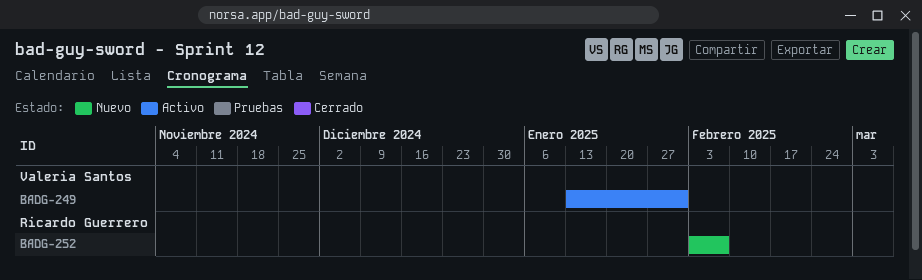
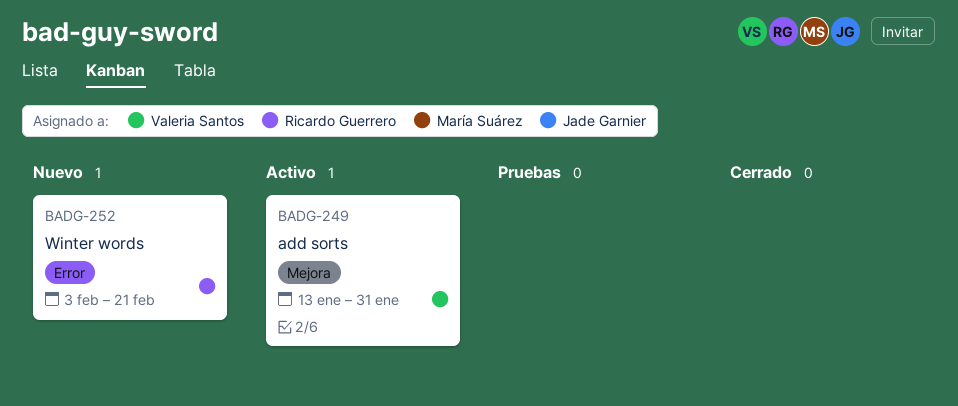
BADG-252, due: Feb 7 -> Feb 21

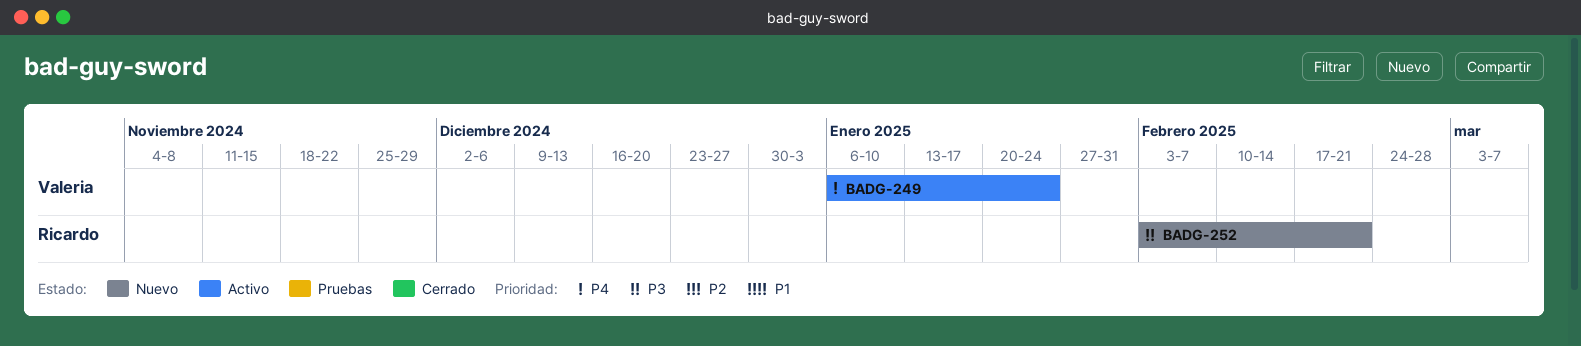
BADG-249, start: Jan 13 -> Jan 6
BADG-249, due: Jan 31 -> Jan 24

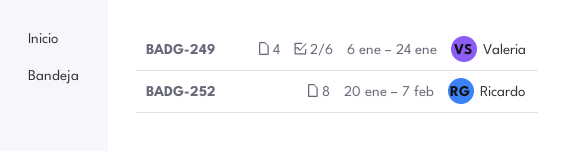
BADG-252, start: Feb 3 -> Jan 20
BADG-252, due: Feb 21 -> Feb 7

